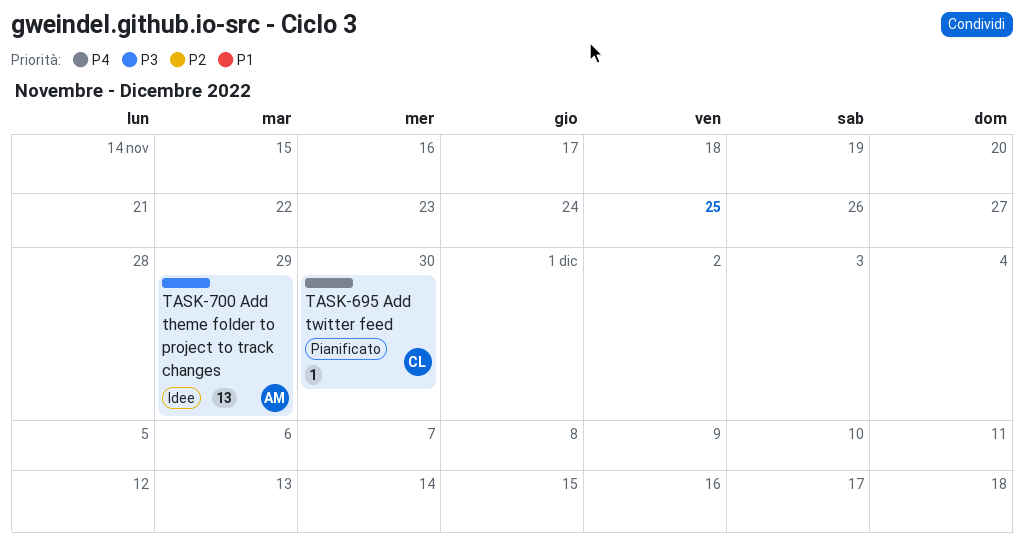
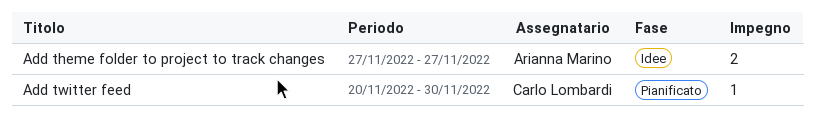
Add theme folder to project to track changes, estimate: 13 -> 2
Add theme folder to project to track changes, due: Nov 29 -> Nov 27

